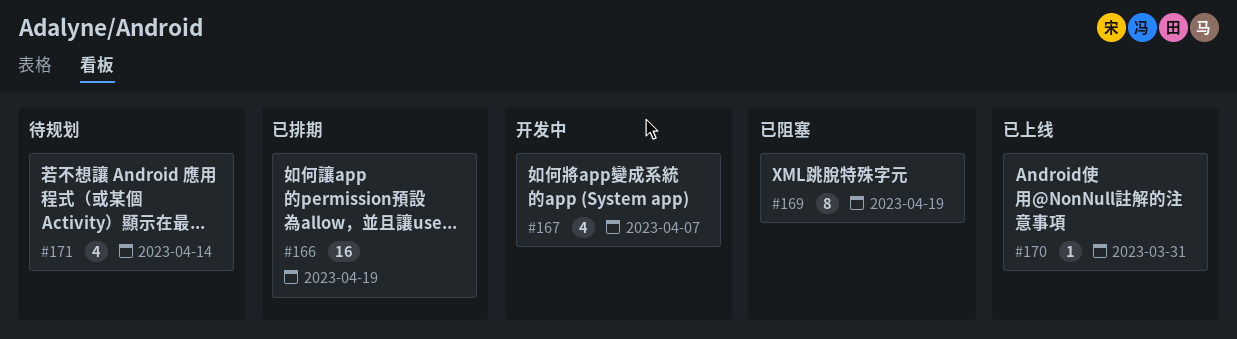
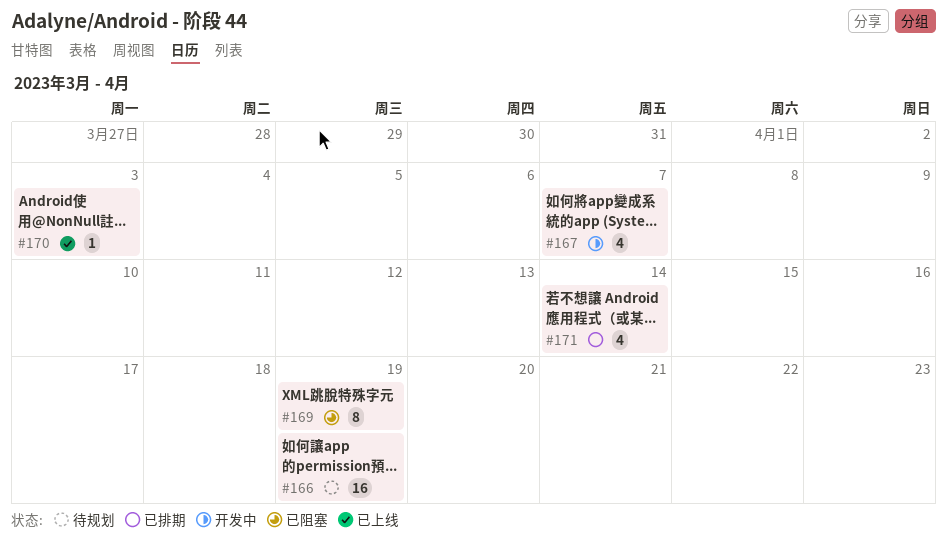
#166, status: 已排期 -> 待规划
#170, due: Mar 31 -> Apr 3
#171, status: 待规划 -> 已排期

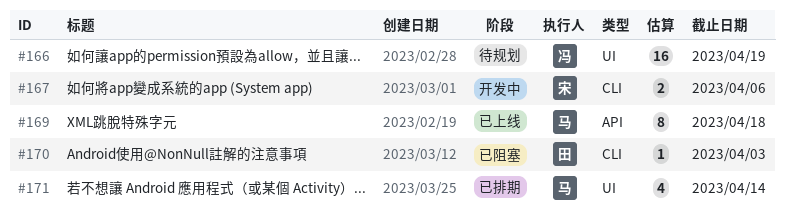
#167, estimate: 4 -> 2
#167, due: Apr 7 -> Apr 6
#169, status: 已阻塞 -> 已上线
#169, due: Apr 19 -> Apr 18
#170, status: 已上线 -> 已阻塞

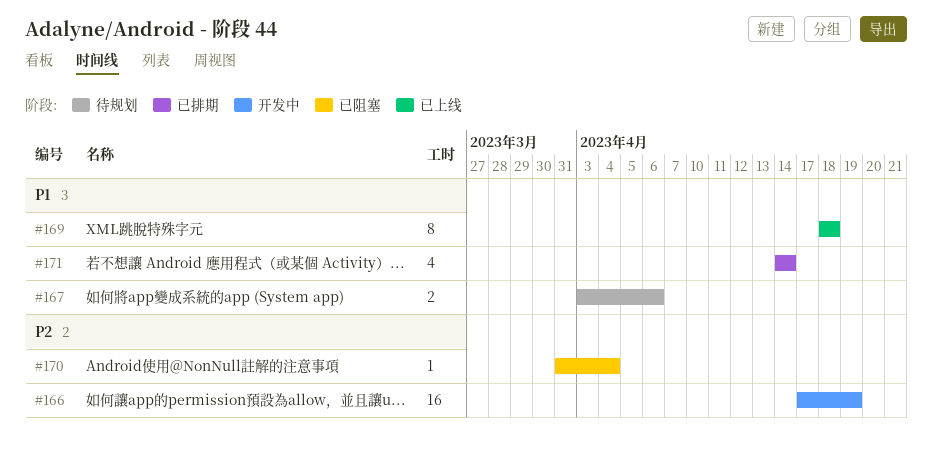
#166, status: 待规划 -> 开发中
#167, status: 开发中 -> 待规划
#170, due: Apr 3 -> Apr 4

